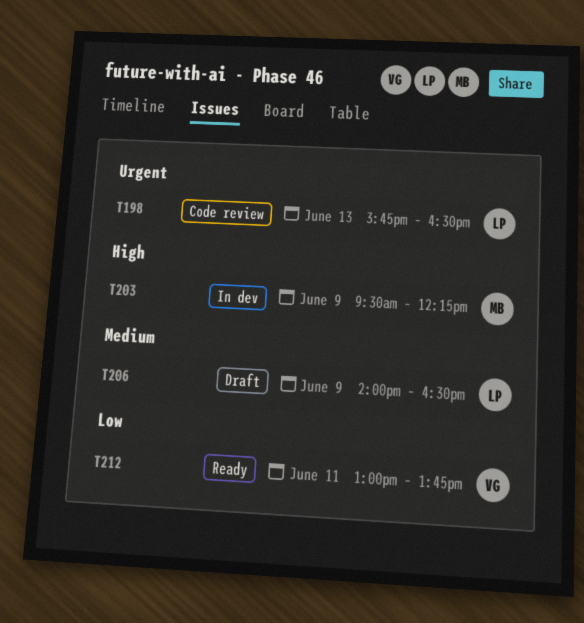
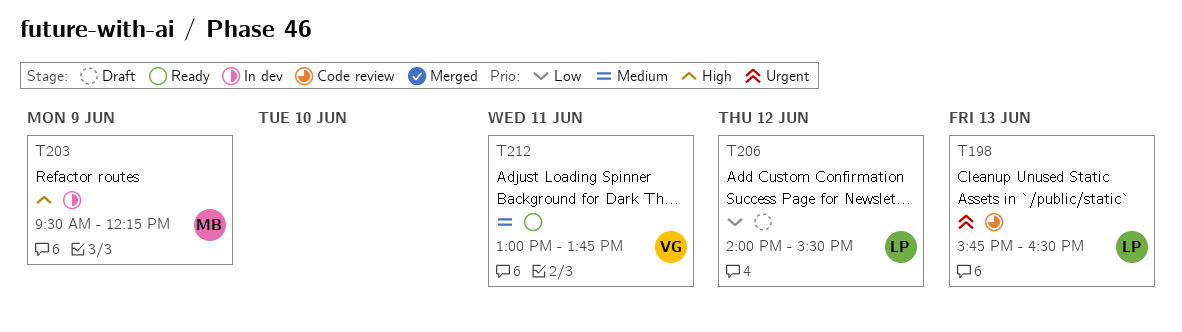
T206, priority: Medium -> Low
T206, day: Jun 9 -> Jun 12
T206, ends: 16:30 -> 15:30
T212, priority: Low -> Medium

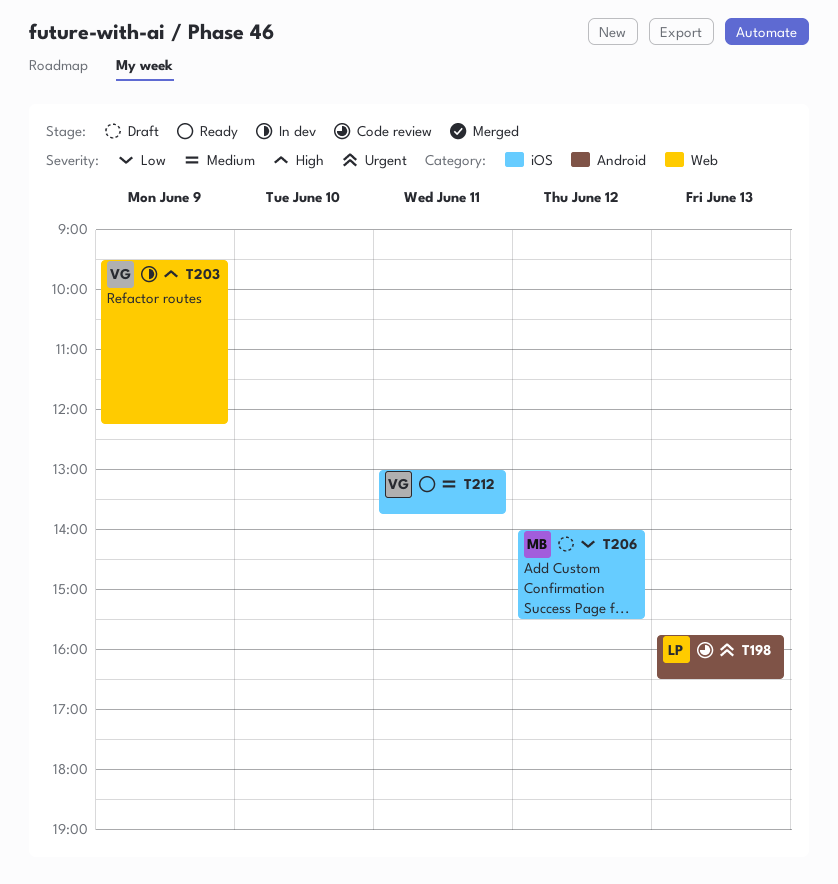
T203, owner: MB -> VG
T206, owner: LP -> MB

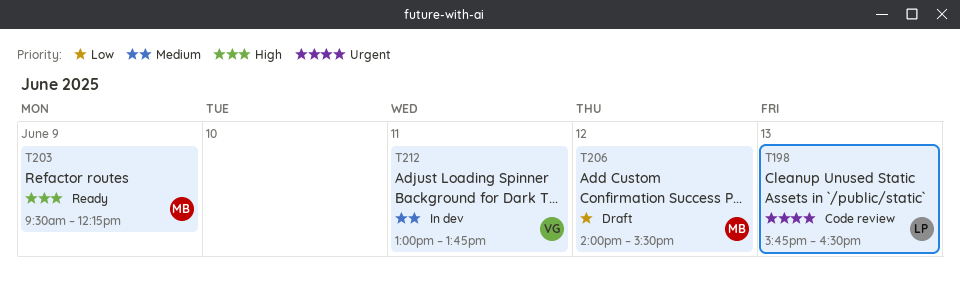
T203, status: In dev -> Ready
T203, owner: VG -> MB
T212, status: Ready -> In dev

